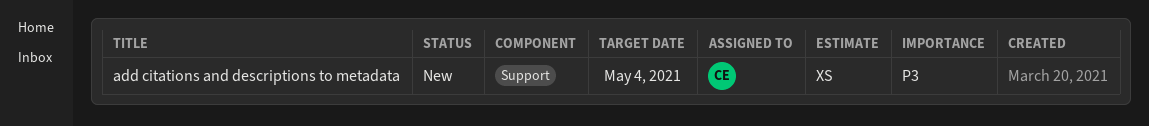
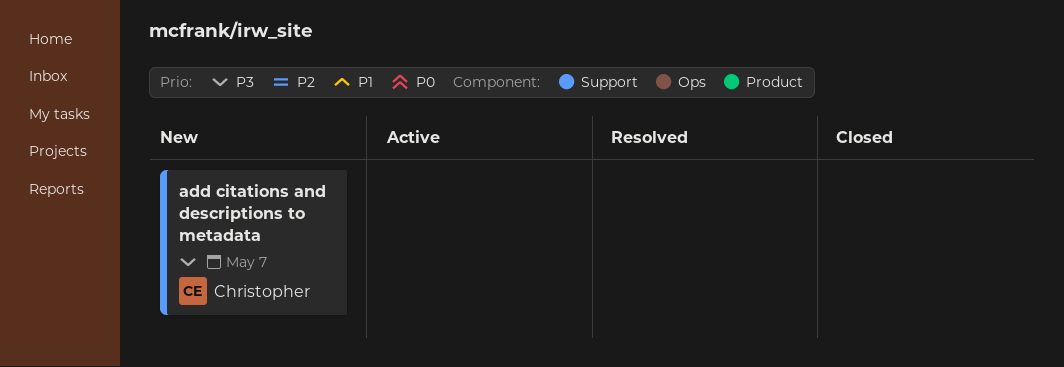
add citations and descriptions to metadata, due: May 4 -> May 7

